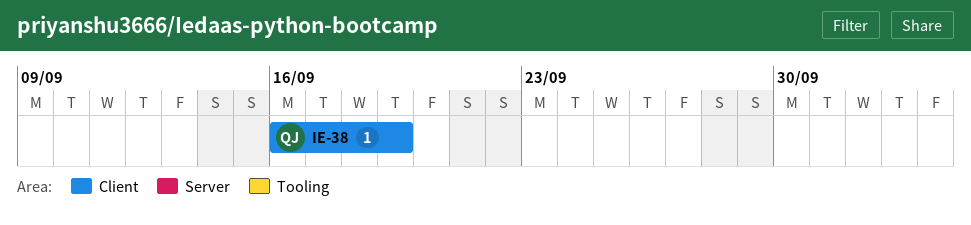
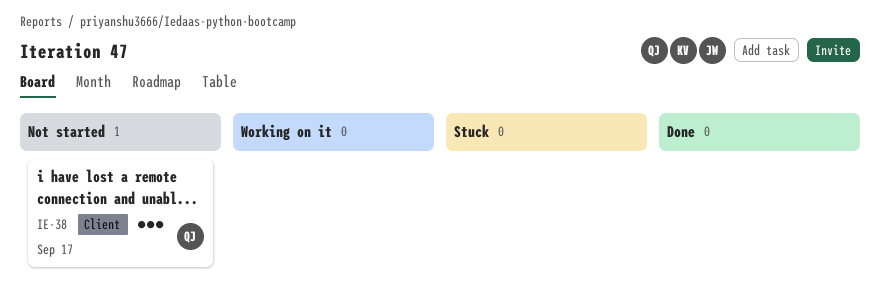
IE-38, estimate: 1 -> 3
IE-38, due: Sep 19 -> Sep 17

